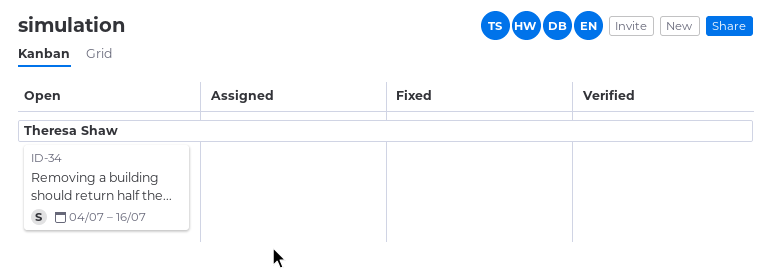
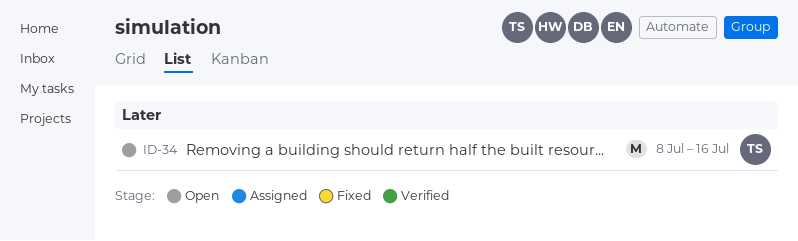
ID-34, estimate: S -> M
ID-34, start: Jul 4 -> Jul 8

